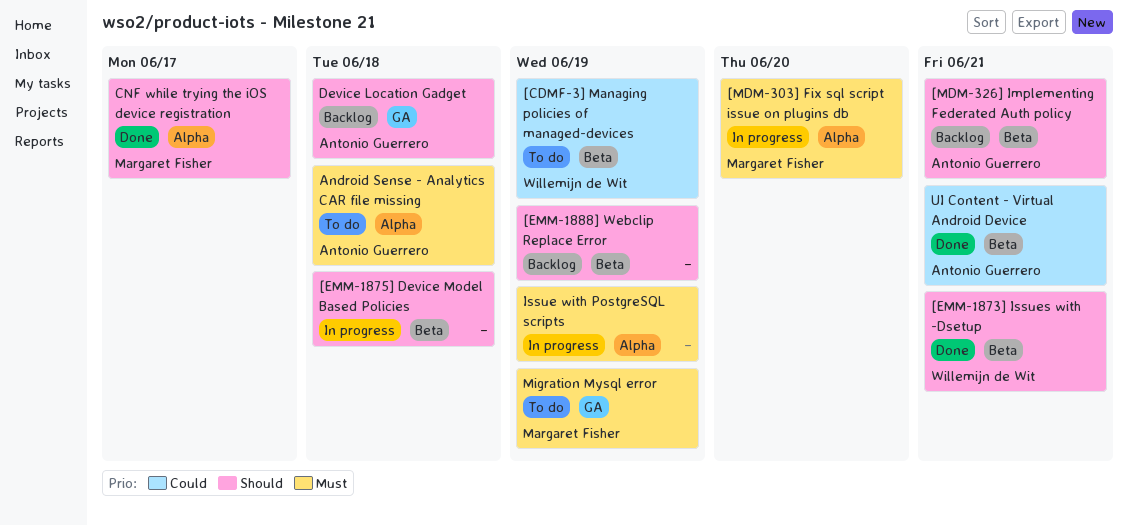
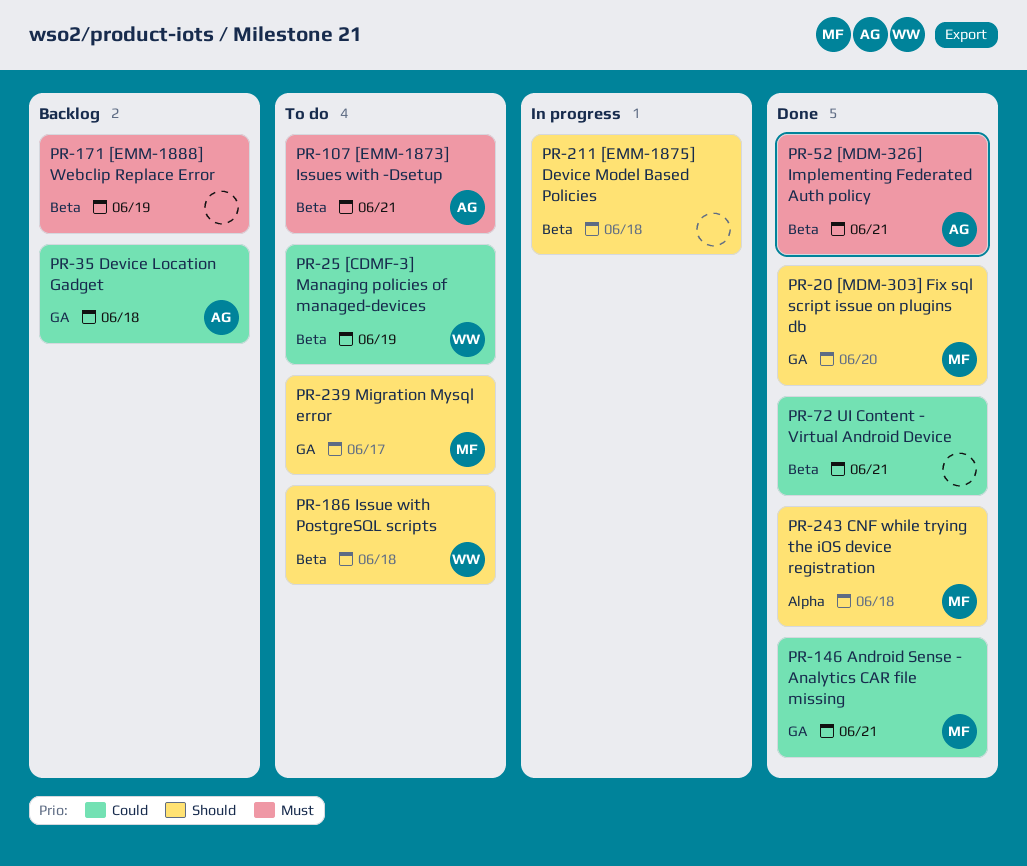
[EMM-1873] Issues with -Dsetup, status: Done -> To do
[EMM-1873] Issues with -Dsetup, owner: Willemijn de Wit -> Antonio Guerrero
[EMM-1873] Issues with -Dsetup, priority: Should -> Must
[EMM-1888] Webclip Replace Error, priority: Should -> Must
[MDM-303] Fix sql script issue on plugins db, status: In progress -> Done
[MDM-303] Fix sql script issue on plugins db, priority: Must -> Should
[MDM-303] Fix sql script issue on plugins db, label: Alpha -> GA
[MDM-326] Implementing Federated Auth policy, status: Backlog -> Done
[MDM-326] Implementing Federated Auth policy, priority: Should -> Must
Android Sense - Analytics CAR file missing, status: To do -> Done
Android Sense - Analytics CAR file missing, owner: Antonio Guerrero -> Margaret Fisher
Android Sense - Analytics CAR file missing, priority: Must -> Could
Android Sense - Analytics CAR file missing, label: Alpha -> GA
Android Sense - Analytics CAR file missing, due: Jun 18 -> Jun 21
CNF while trying the iOS device registration, due: Jun 17 -> Jun 18
Device Location Gadget, priority: Should -> Could
Issue with PostgreSQL scripts, status: In progress -> To do
Issue with PostgreSQL scripts, owner: none -> Willemijn de Wit
Issue with PostgreSQL scripts, priority: Must -> Should
Issue with PostgreSQL scripts, label: Alpha -> Beta
Issue with PostgreSQL scripts, due: Jun 19 -> Jun 18
Migration Mysql error, priority: Must -> Should
Migration Mysql error, due: Jun 19 -> Jun 17
UI Content - Virtual Android Device, owner: Antonio Guerrero -> none

